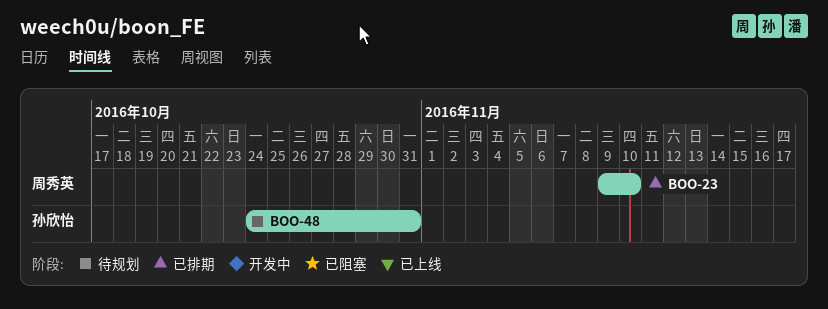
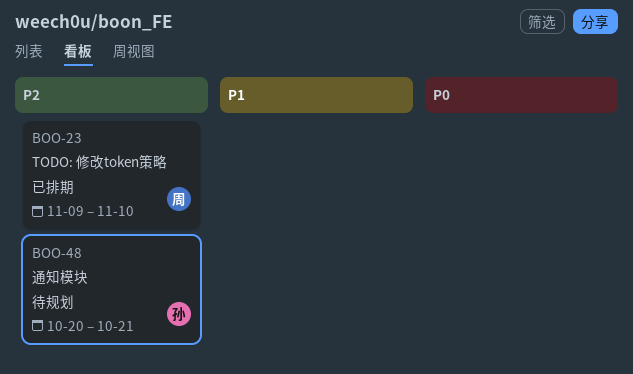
BOO-48, start: Oct 24 -> Oct 20
BOO-48, due: Oct 31 -> Oct 21

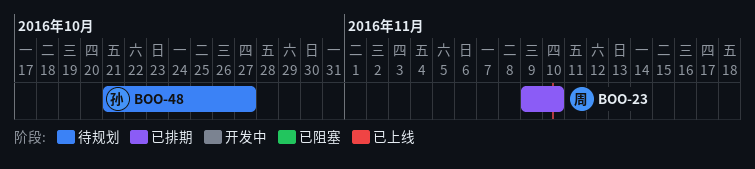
BOO-48, start: Oct 20 -> Oct 21
BOO-48, due: Oct 21 -> Oct 27

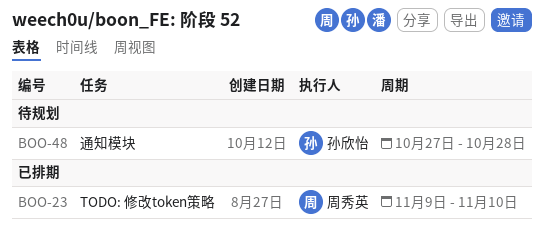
BOO-48, start: Oct 21 -> Oct 27
BOO-48, due: Oct 27 -> Oct 28

